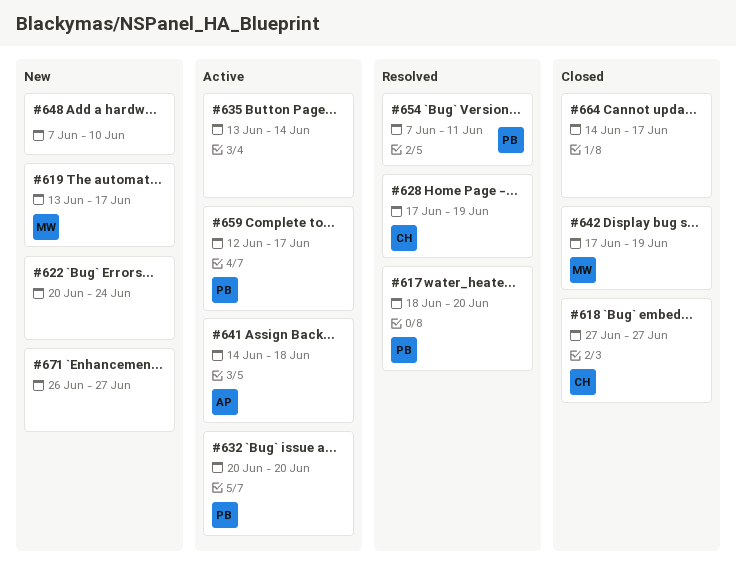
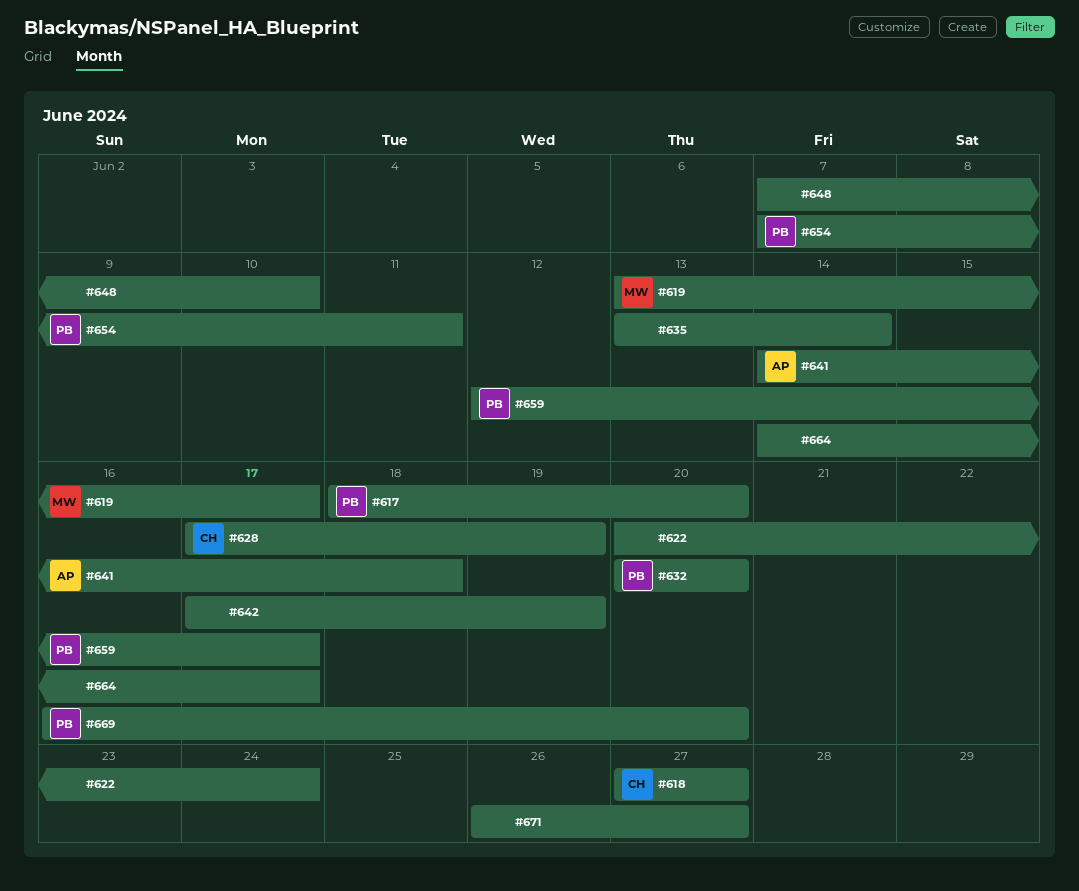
#642, owner: MW -> none
#669: none -> present

